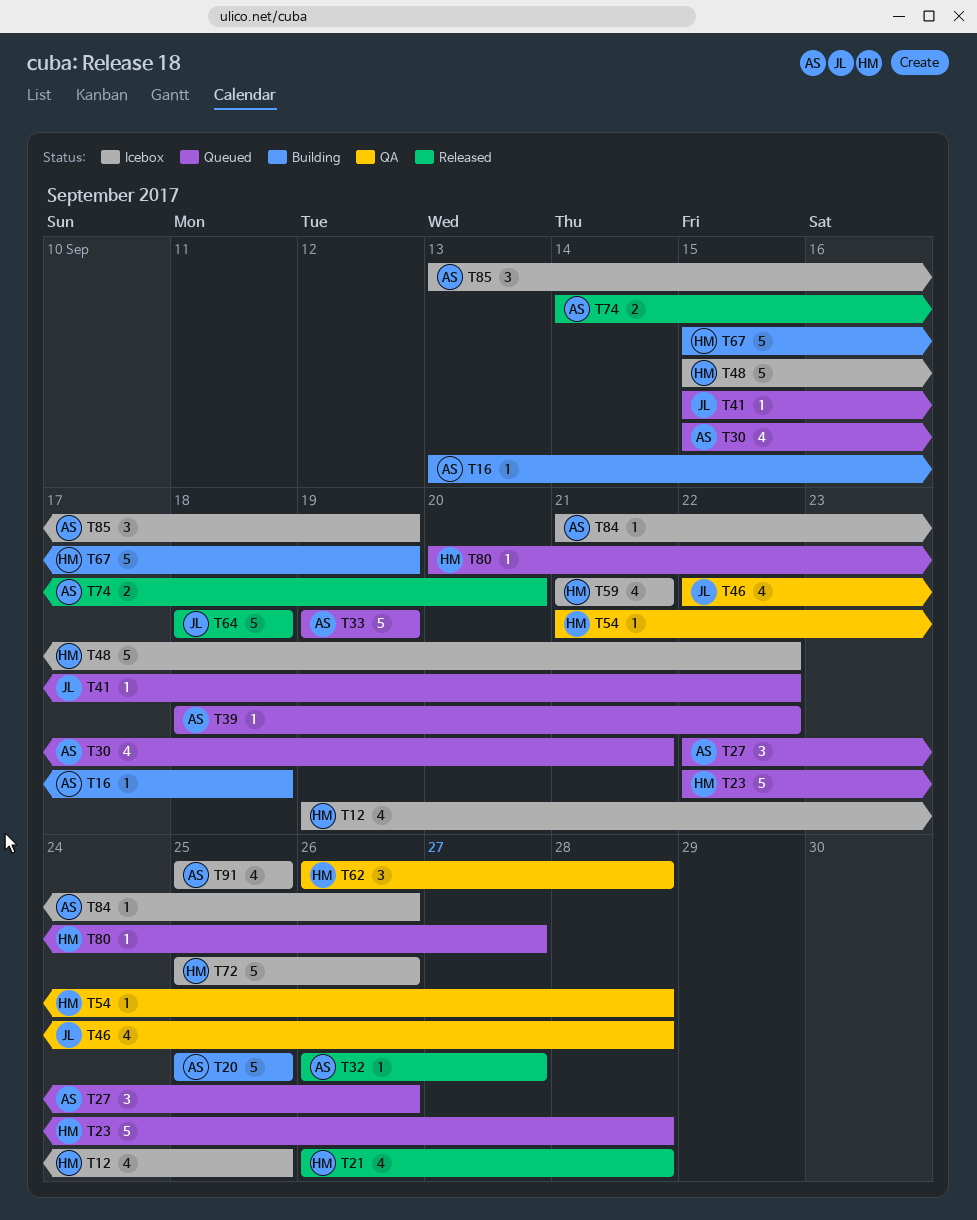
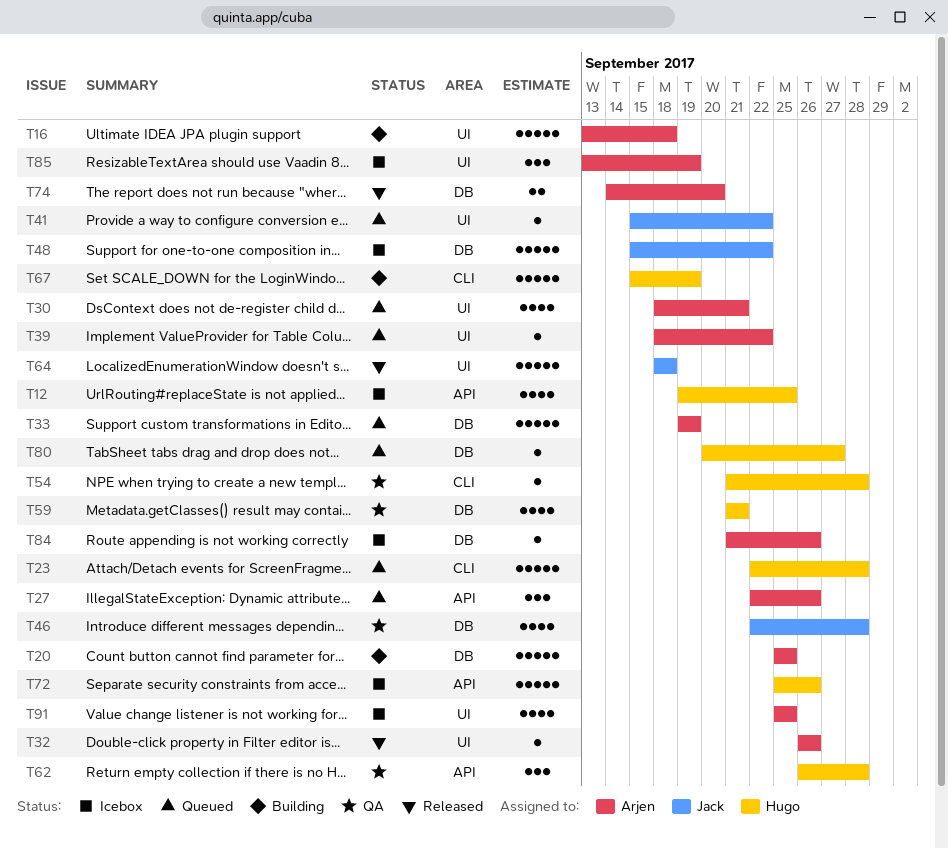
T16, estimate: 1 -> 5
T21: present -> none
T30, start: Sep 15 -> Sep 18
T32, due: Sep 27 -> Sep 26
T48, owner: Hugo -> Jack
T59, status: Icebox -> QA

